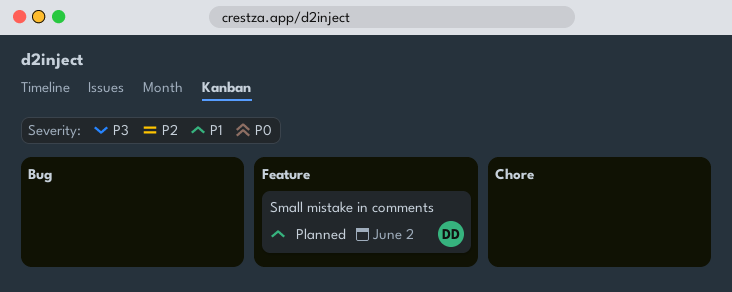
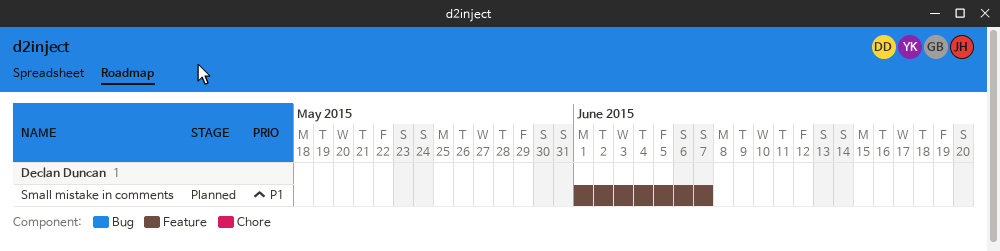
Small mistake in comments, due: Jun 2 -> Jun 7

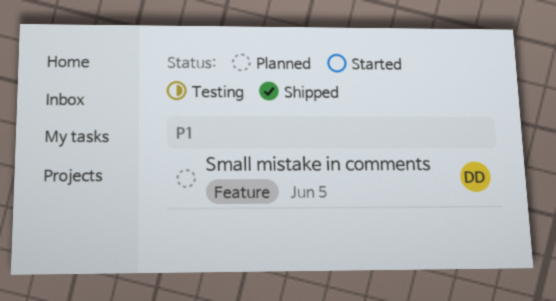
Small mistake in comments, due: Jun 7 -> Jun 5

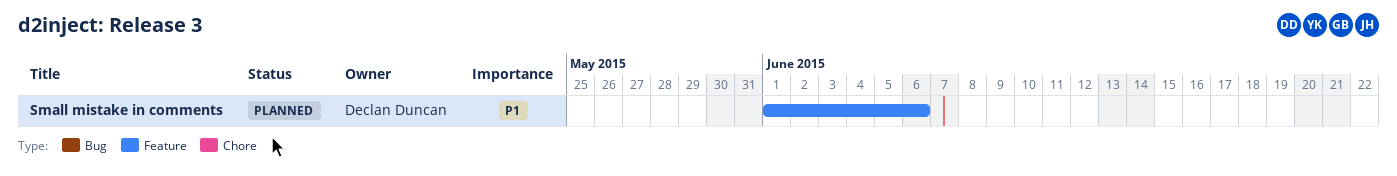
Small mistake in comments, due: Jun 5 -> Jun 6

